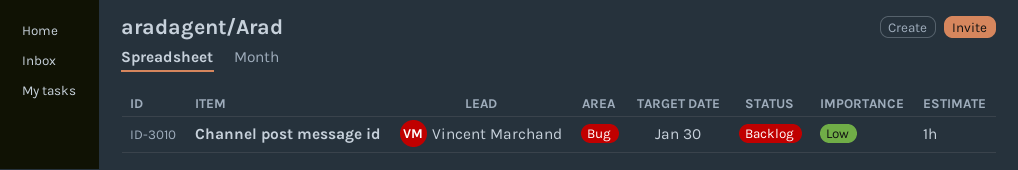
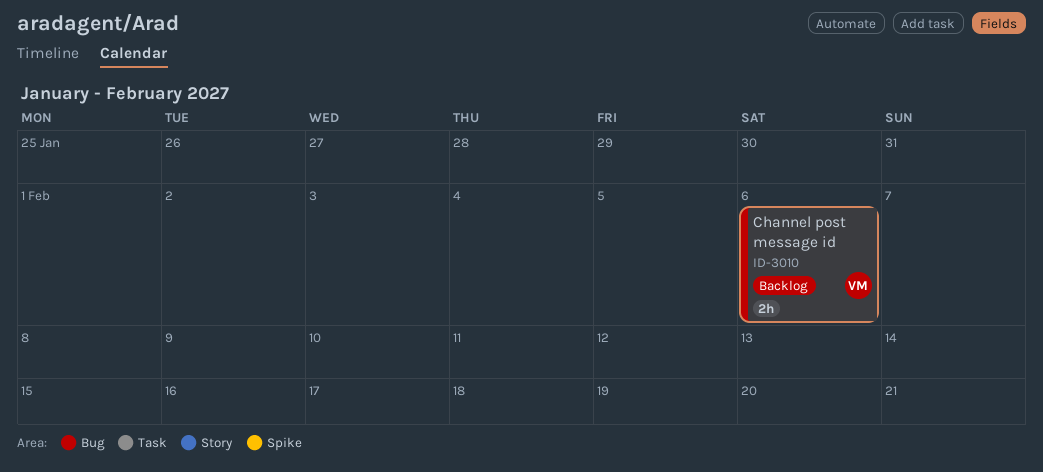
ID-3010, estimate: 1h -> 2h
ID-3010, due: Jan 30 -> Feb 6

